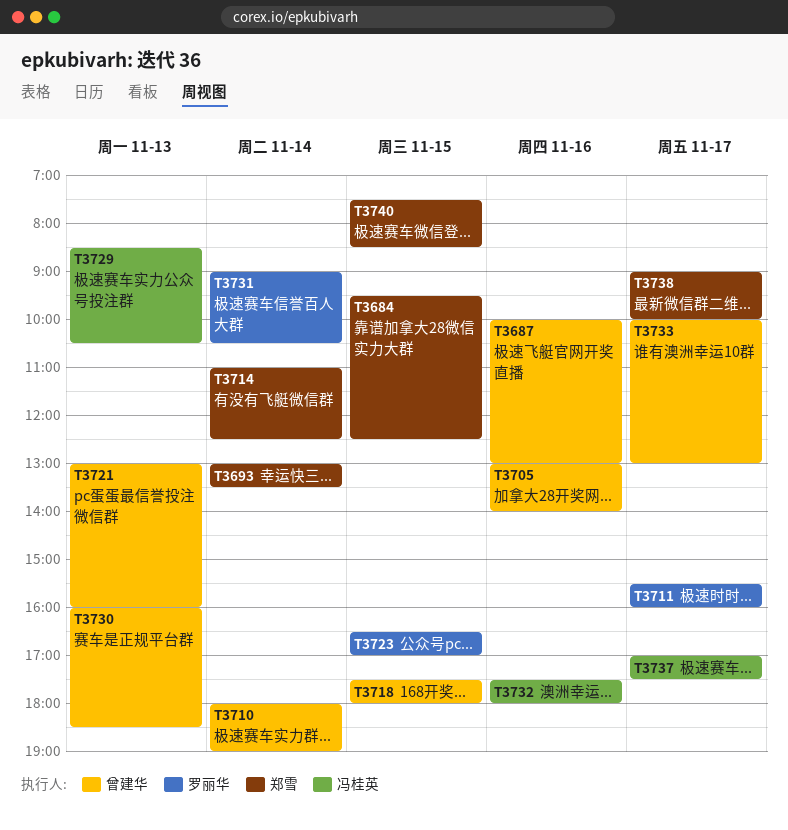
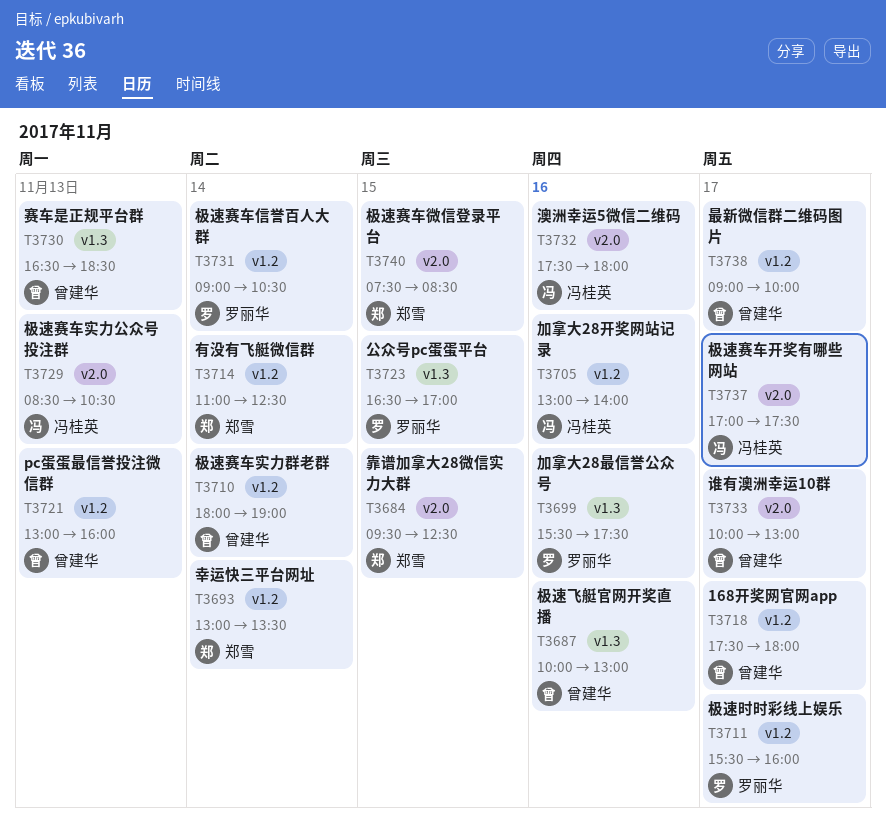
T3699: none -> present
T3705, owner: 曾建华 -> 冯桂英
T3718, day: Nov 15 -> Nov 17
T3730, begins: 16:00 -> 16:30
T3738, owner: 郑雪 -> 曾建华

